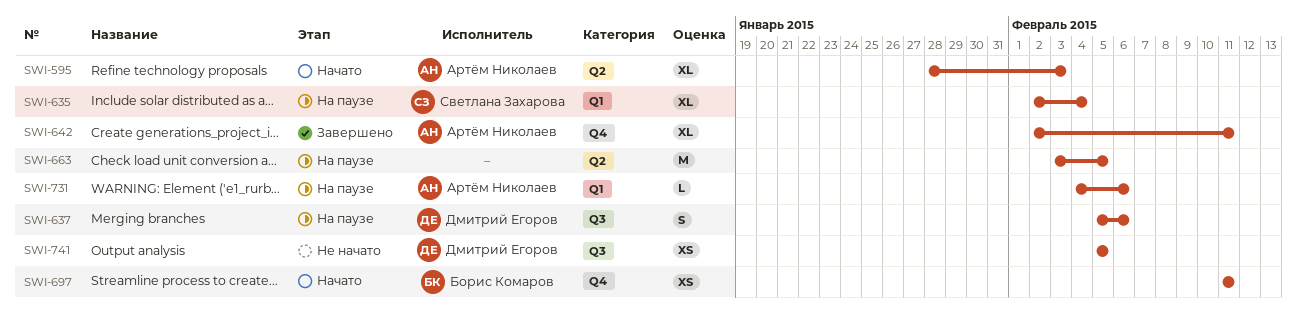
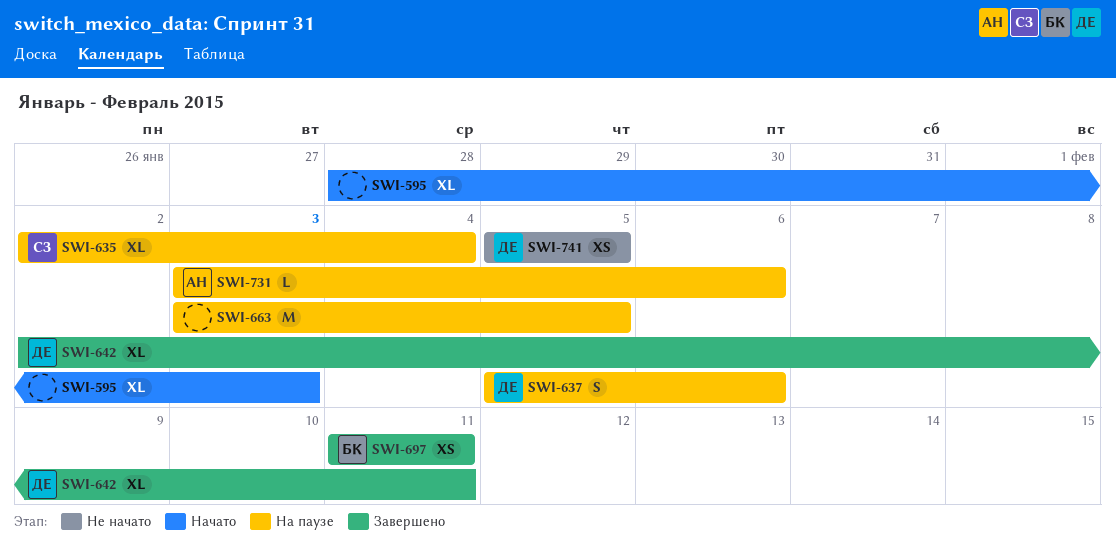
SWI-595, owner: Артём Николаев -> none
SWI-642, owner: Артём Николаев -> Дмитрий Егоров
SWI-697, status: Начато -> Завершено
SWI-731, start: Feb 4 -> Feb 3

